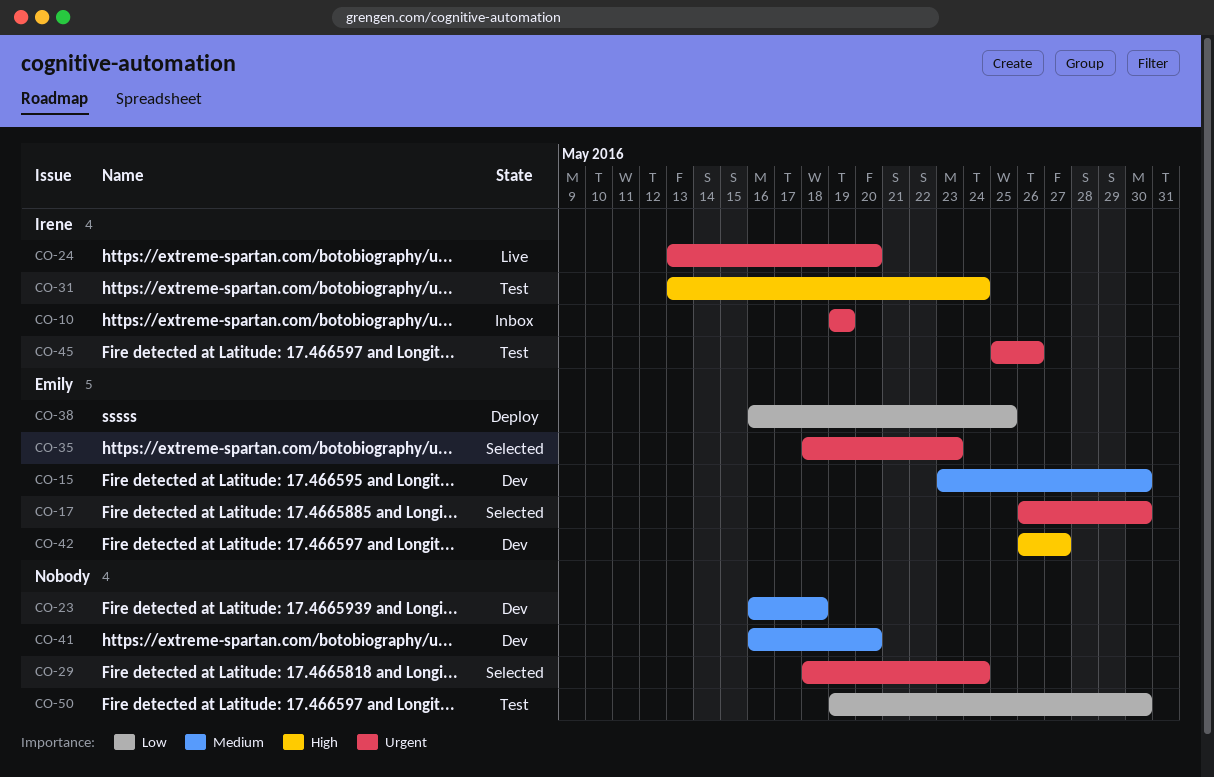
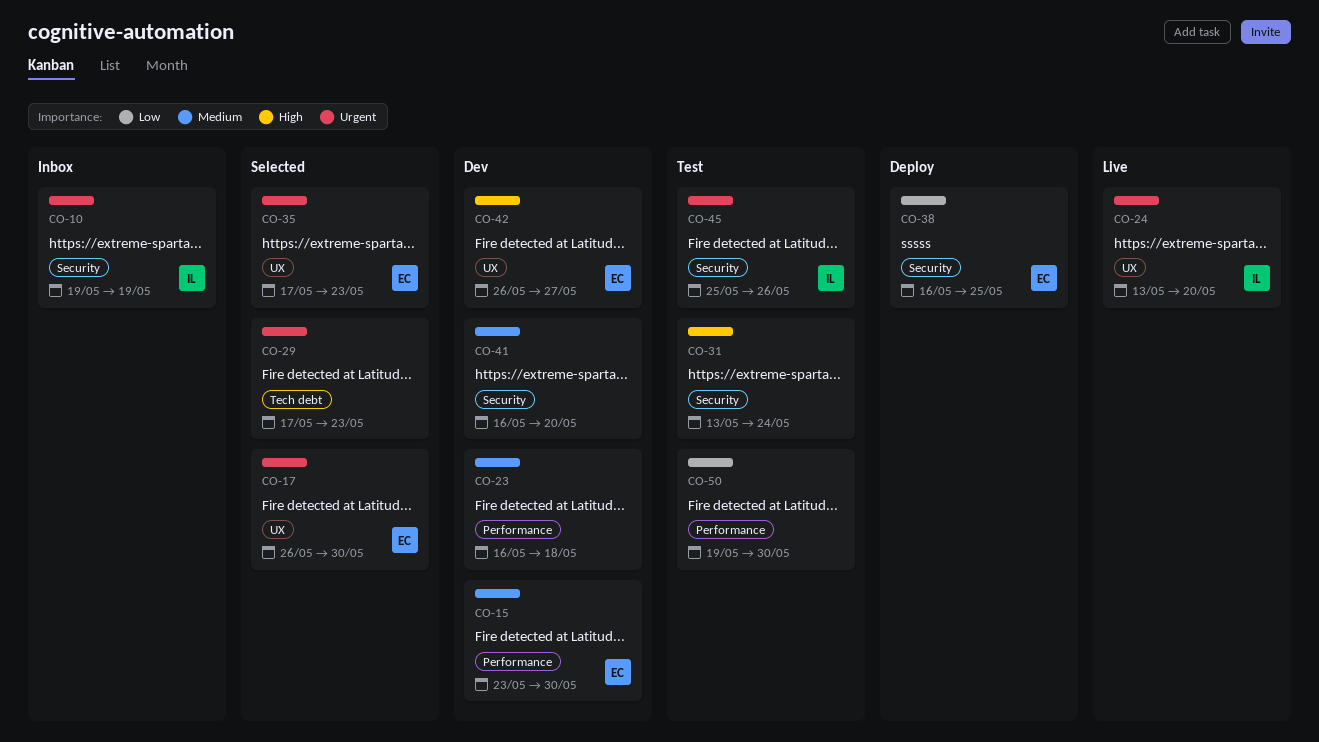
CO-29, start: May 18 -> May 17
CO-29, due: May 24 -> May 23
CO-31, owner: Irene -> none
CO-35, start: May 18 -> May 17

